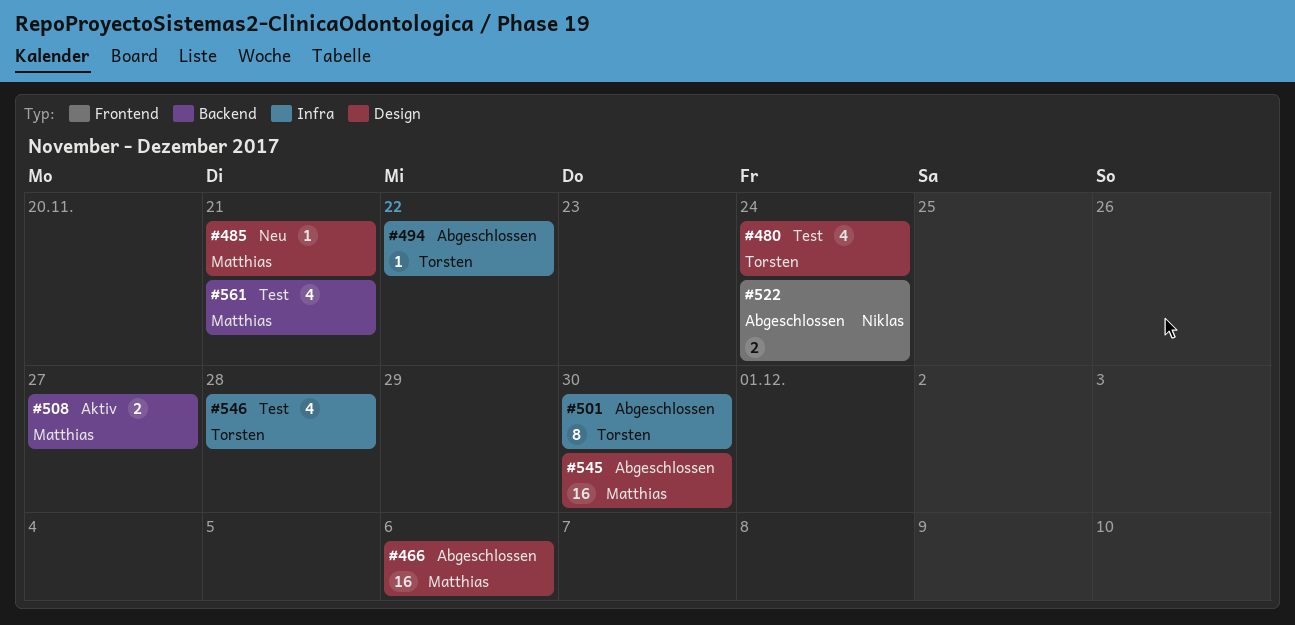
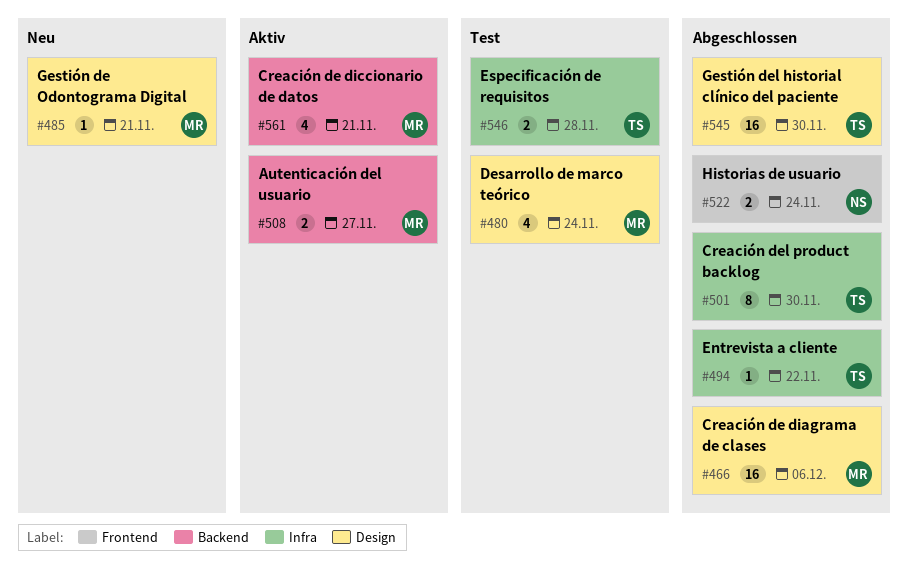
#480, owner: Torsten -> Matthias
#545, owner: Matthias -> Torsten
#546, estimate: 4 -> 2
#561, status: Test -> Aktiv

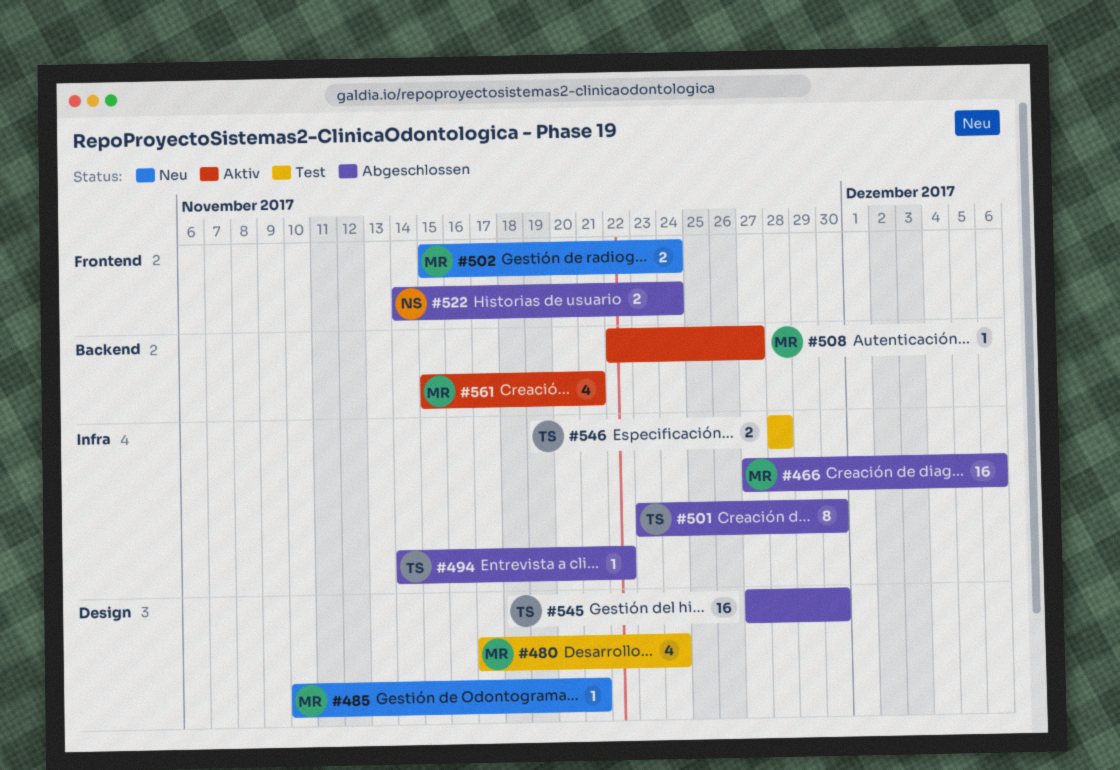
#466, label: Design -> Infra
#502: none -> present
#508, estimate: 2 -> 1

